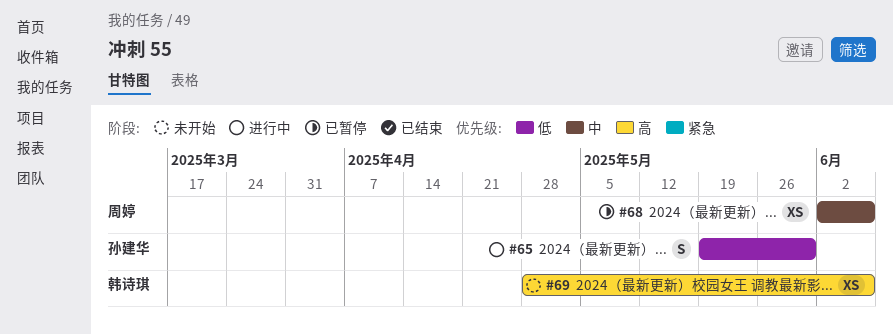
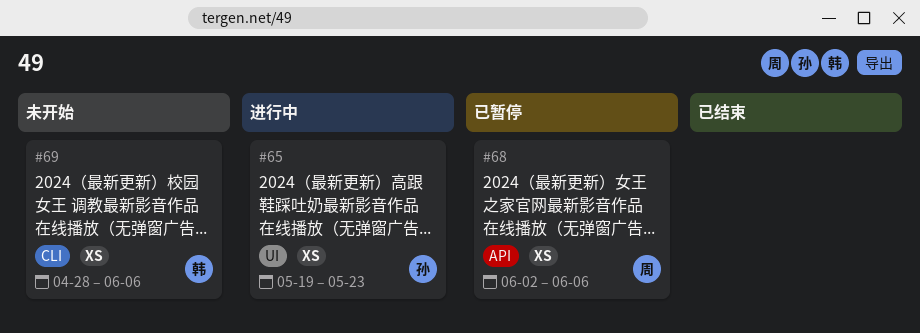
#65, estimate: S -> XS
#65, due: May 30 -> May 23

